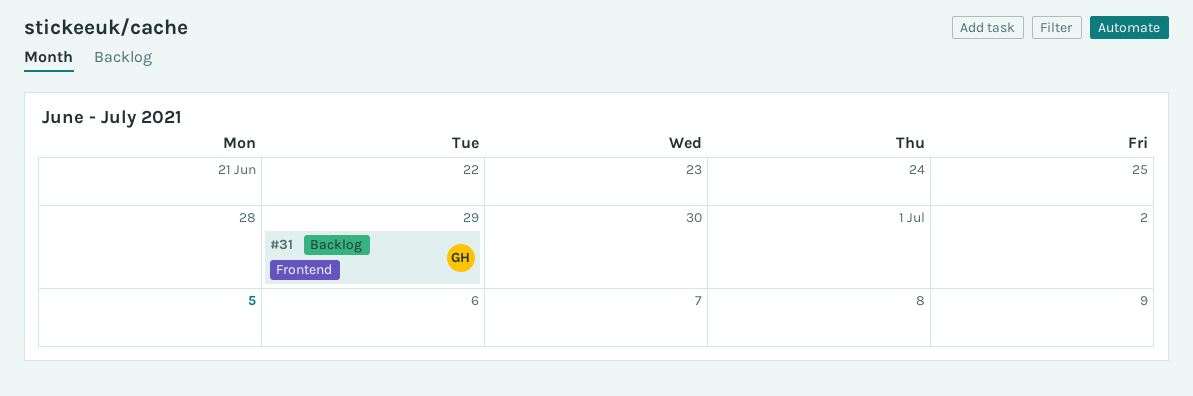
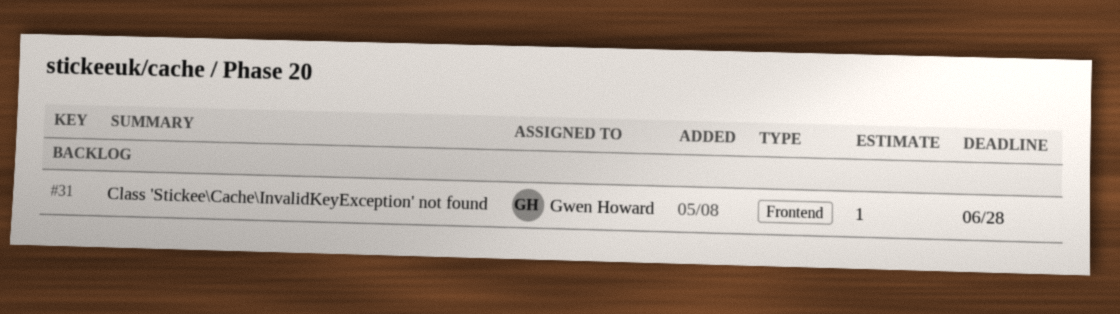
#31, due: Jun 29 -> Jun 28

